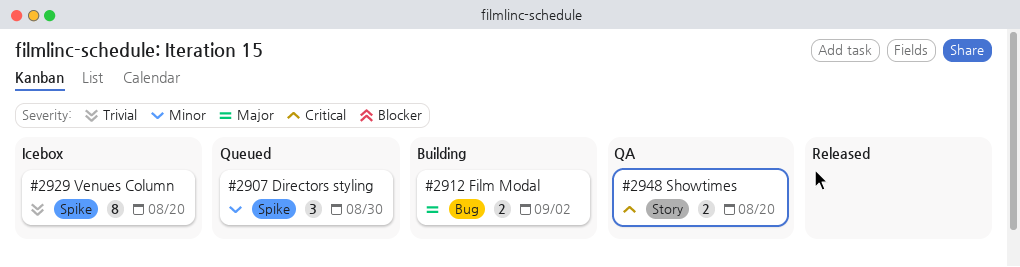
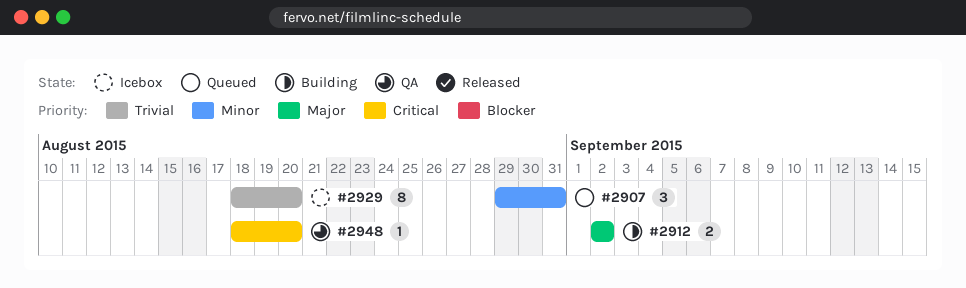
#2907, due: Aug 30 -> Aug 31
#2948, estimate: 2 -> 1

